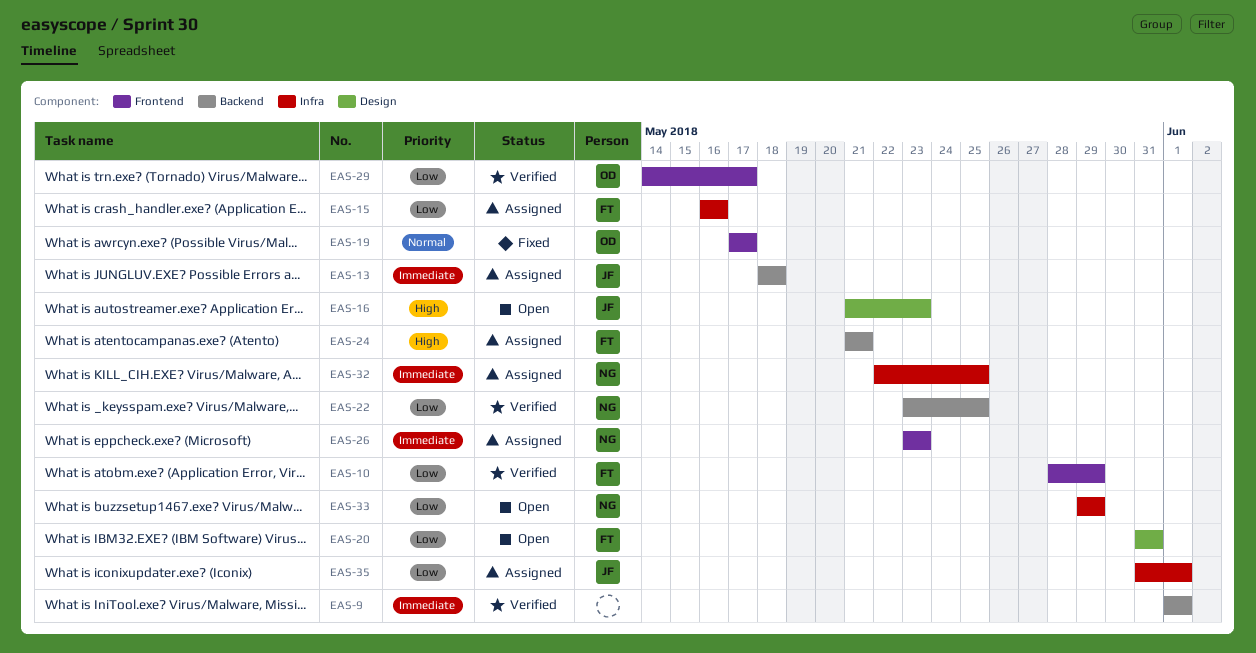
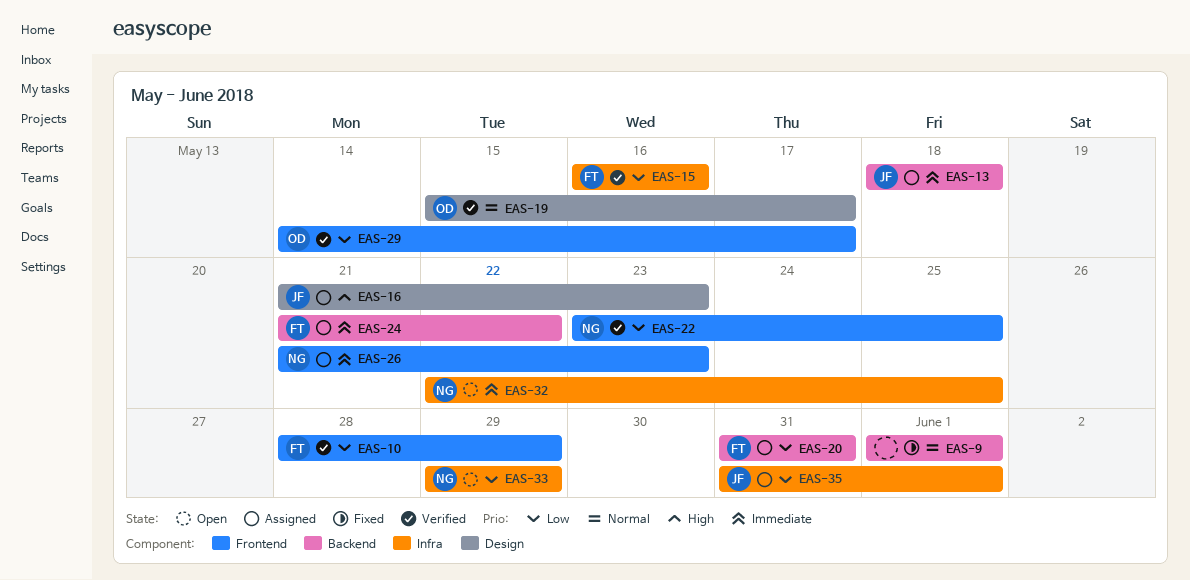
EAS-9, status: Verified -> Fixed
EAS-9, priority: Immediate -> Normal
EAS-15, status: Assigned -> Verified
EAS-16, status: Open -> Assigned
EAS-19, status: Fixed -> Verified
EAS-19, label: Frontend -> Design
EAS-19, start: May 17 -> May 15
EAS-20, status: Open -> Assigned
EAS-20, label: Design -> Backend
EAS-22, label: Backend -> Frontend
EAS-24, priority: High -> Immediate
EAS-24, due: May 21 -> May 22
EAS-26, start: May 23 -> May 21
EAS-32, status: Assigned -> Open

